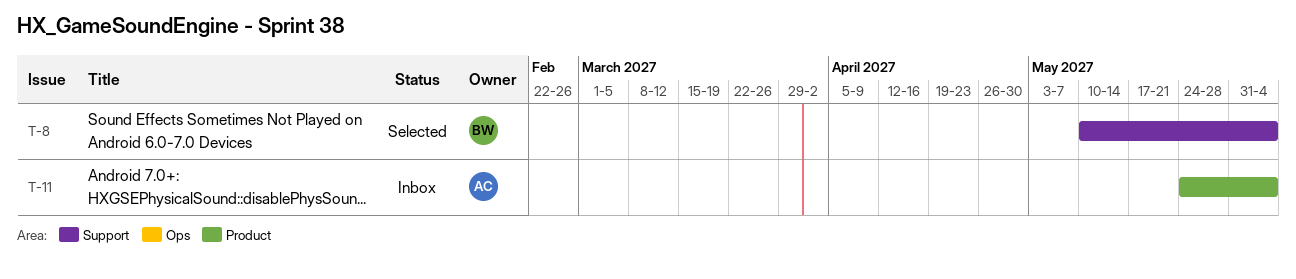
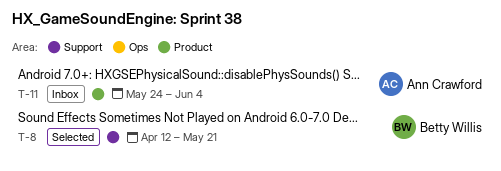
T-8, start: May 10 -> Apr 12
T-8, due: Jun 4 -> May 21

